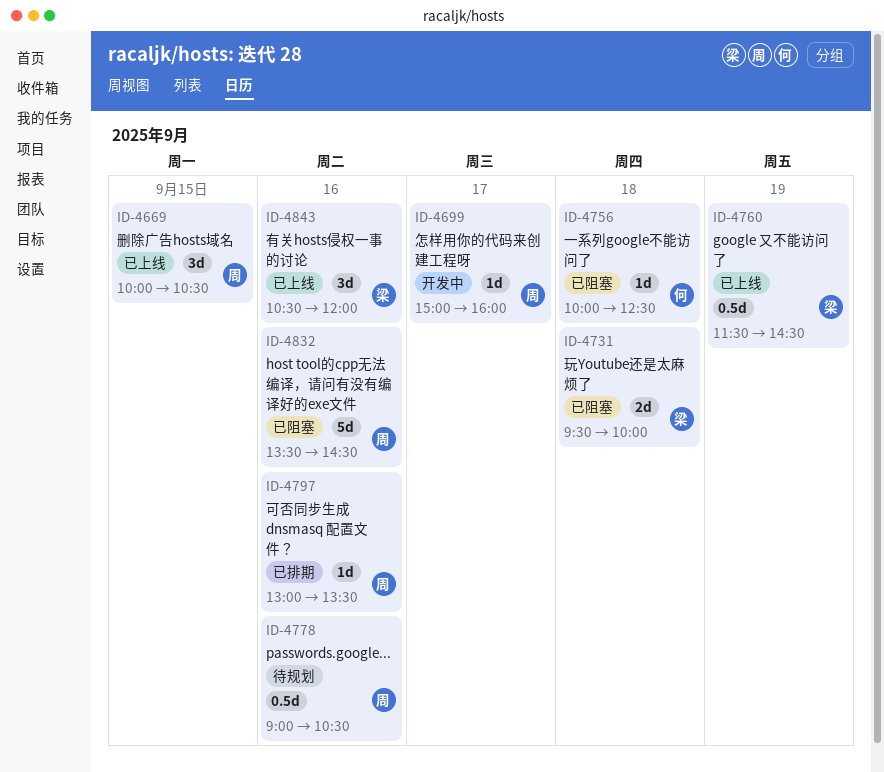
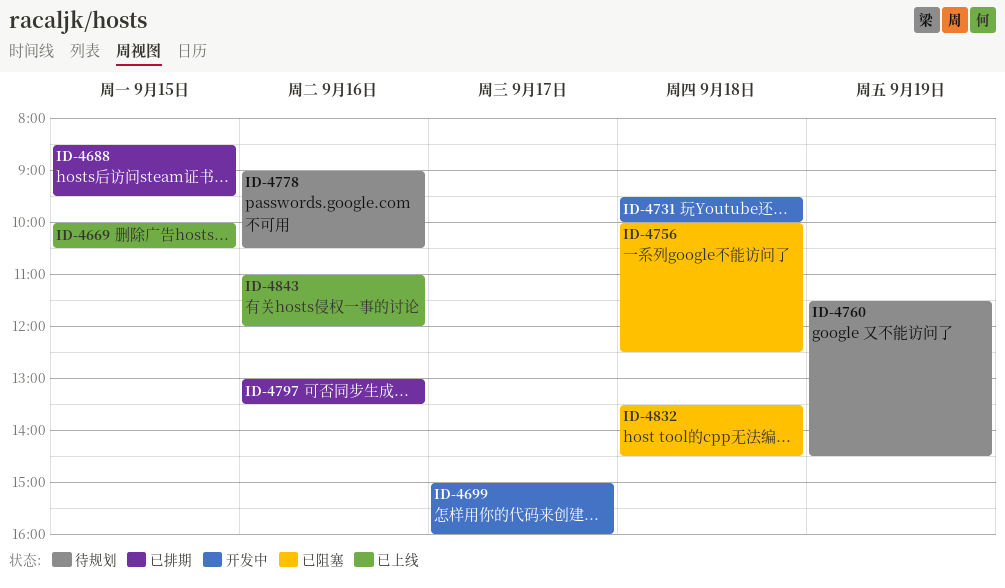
ID-4688: none -> present
ID-4731, status: 已阻塞 -> 开发中
ID-4760, status: 已上线 -> 待规划
ID-4832, day: Sep 16 -> Sep 18
ID-4843, begins: 10:30 -> 11:00

